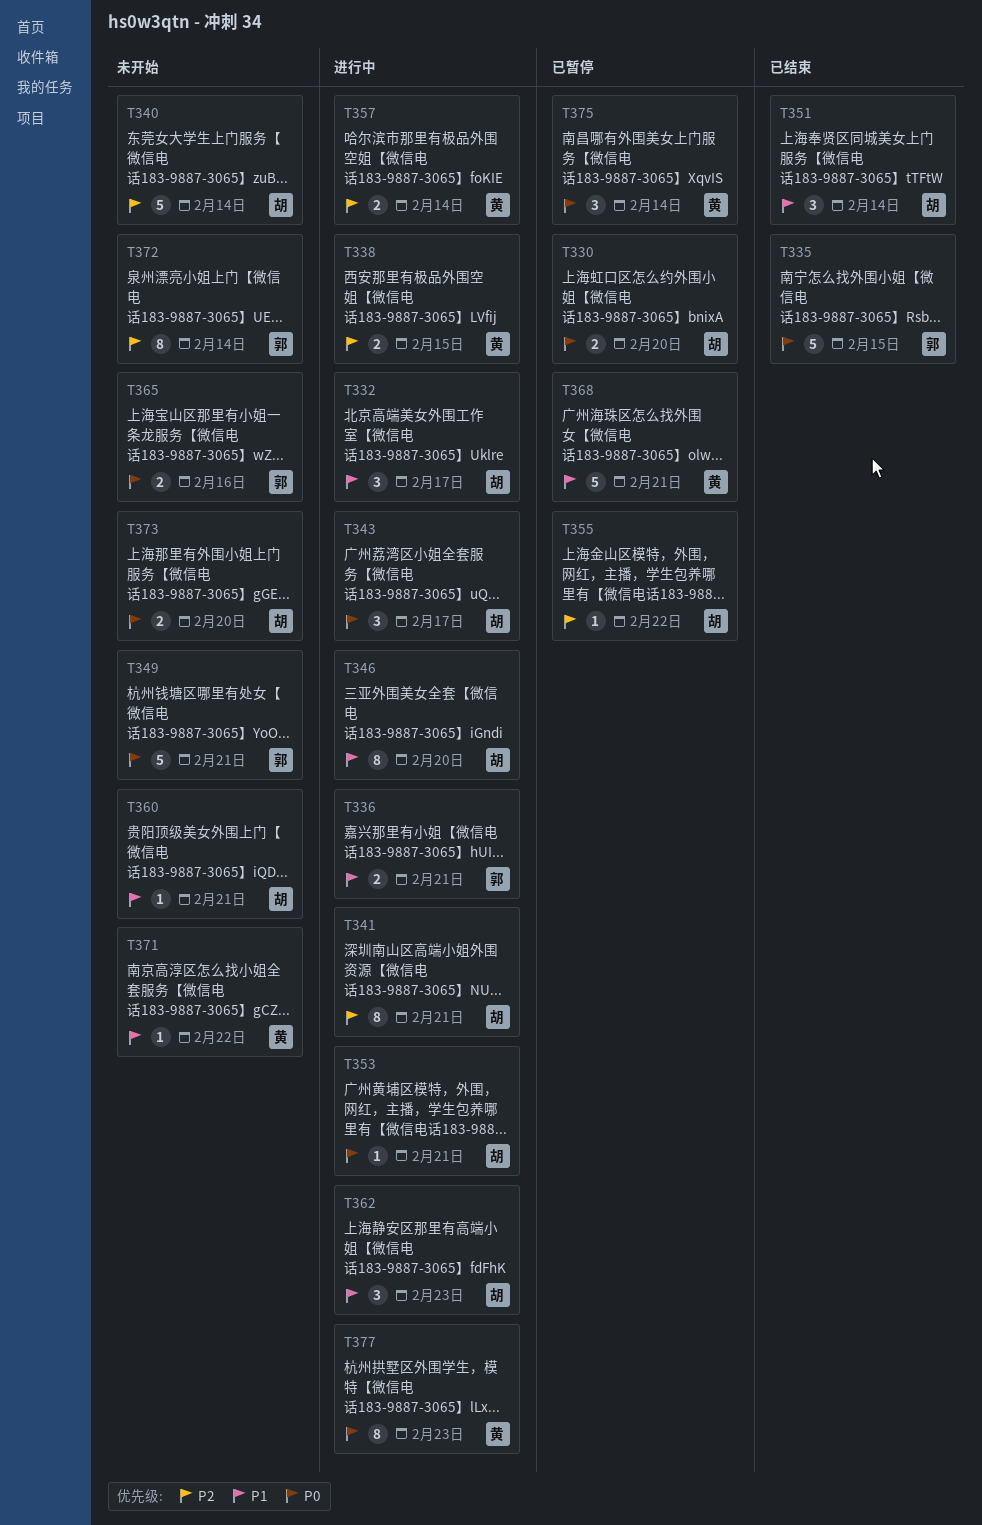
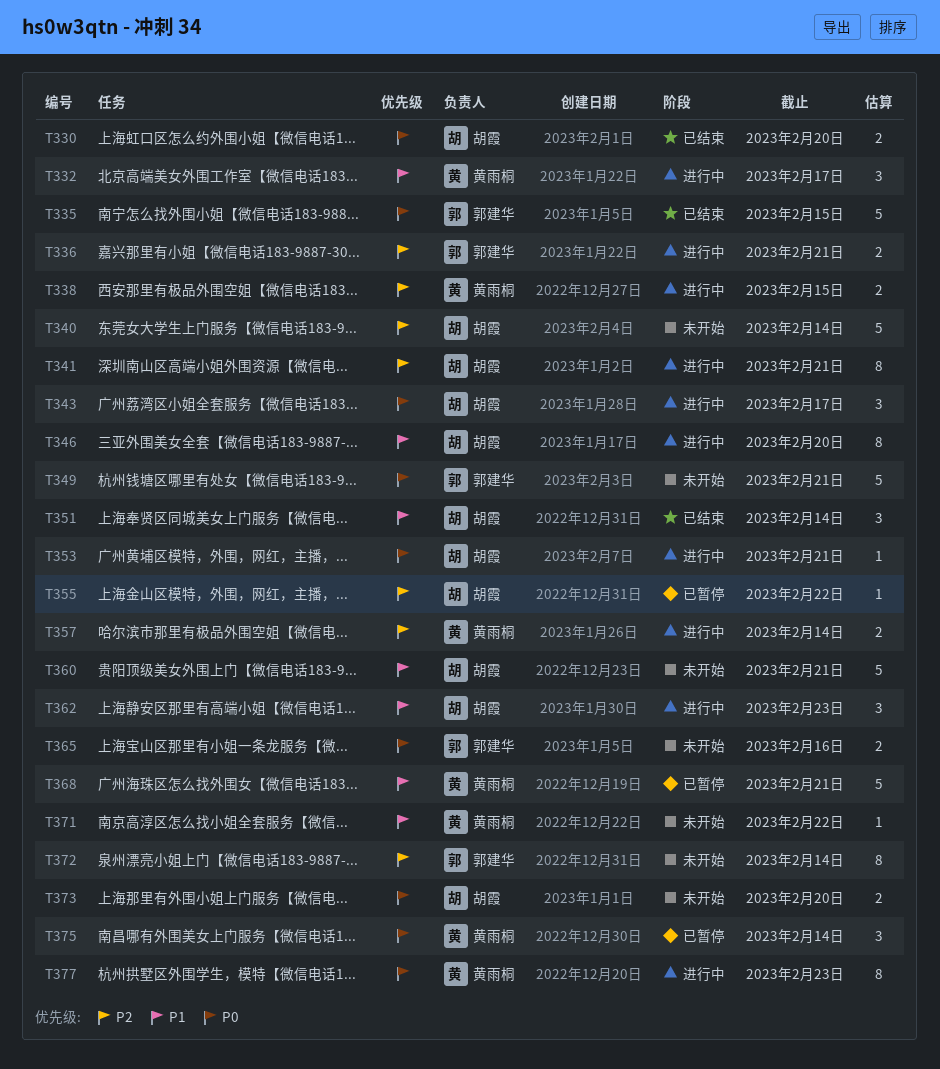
T330, status: 已暂停 -> 已结束
T332, owner: 胡霞 -> 黄雨桐
T336, priority: P1 -> P2
T360, estimate: 1 -> 5

